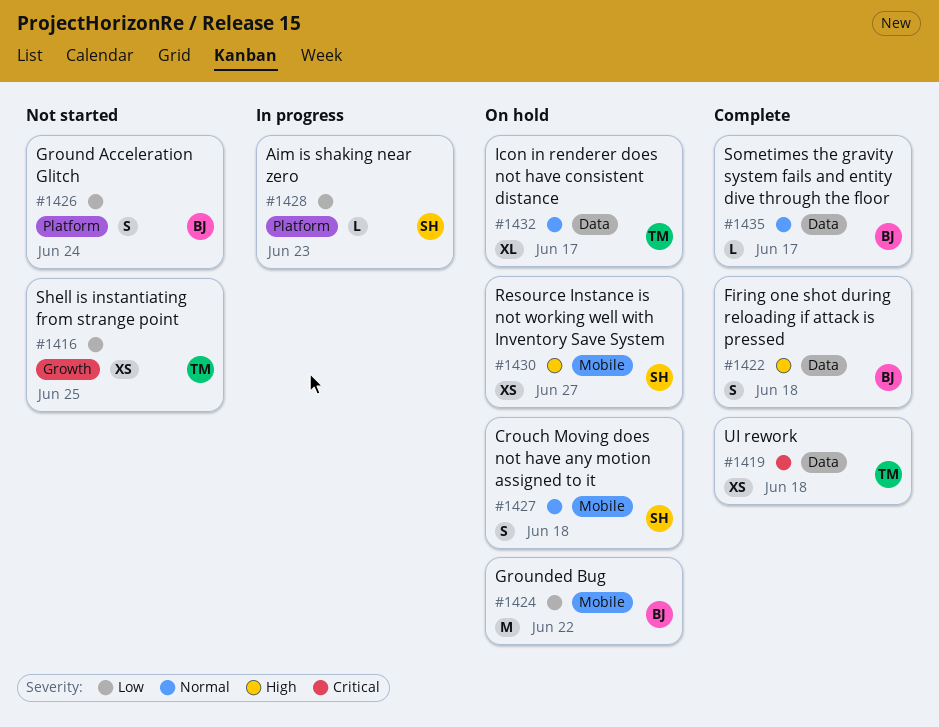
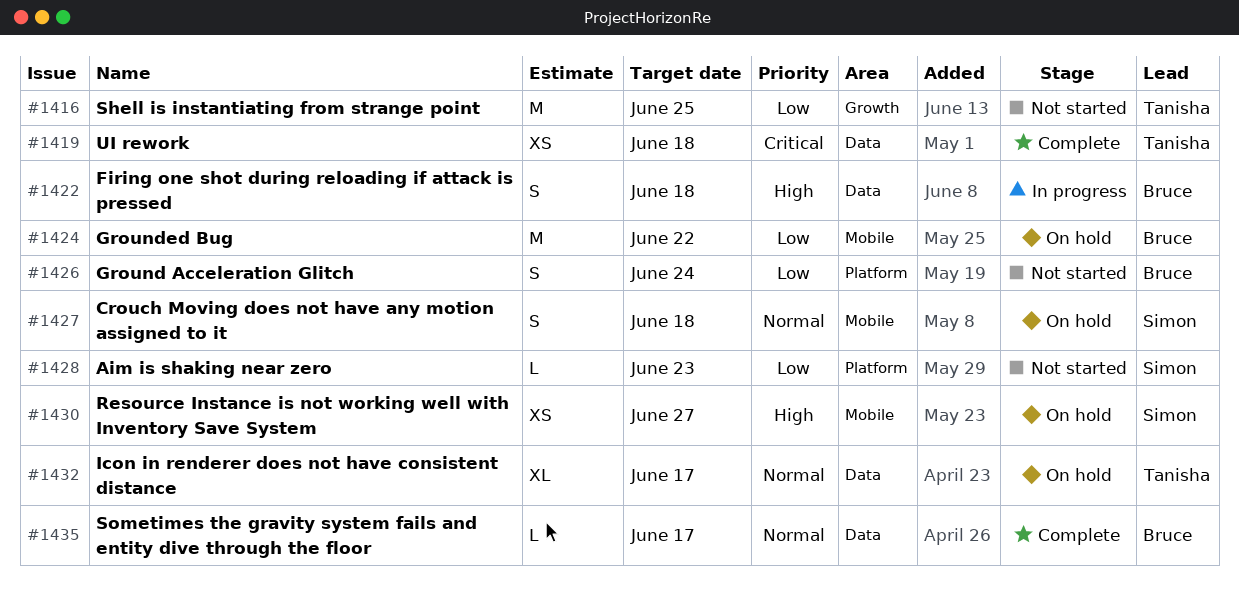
#1416, estimate: XS -> M
#1422, status: Complete -> In progress
#1428, status: In progress -> Not started

